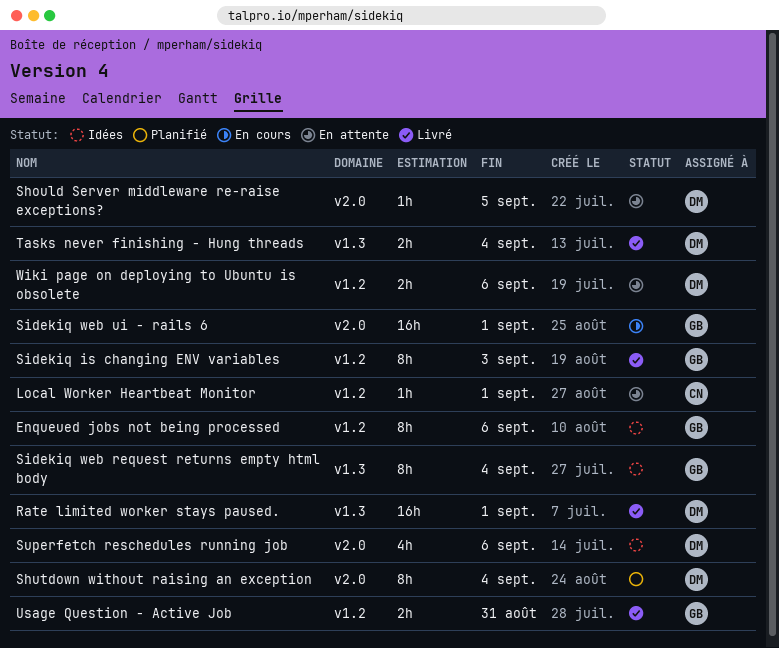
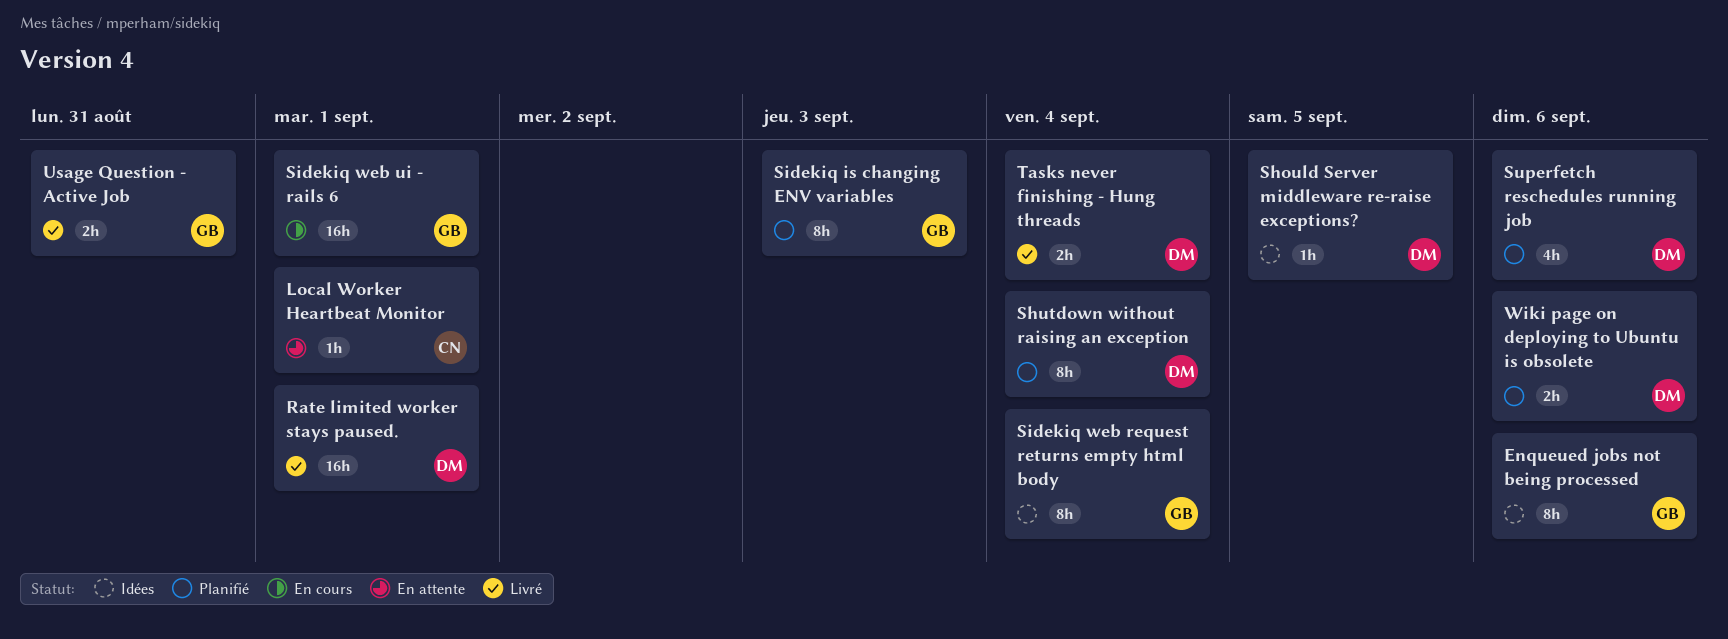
Should Server middleware re-raise exceptions?, status: En attente -> Idées
Sidekiq is changing ENV variables, status: Livré -> Planifié
Superfetch reschedules running job, status: Idées -> Planifié
Wiki page on deploying to Ubuntu is obsolete, status: En attente -> Planifié

